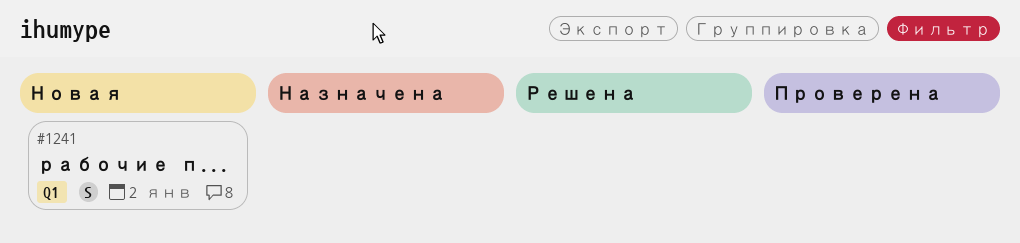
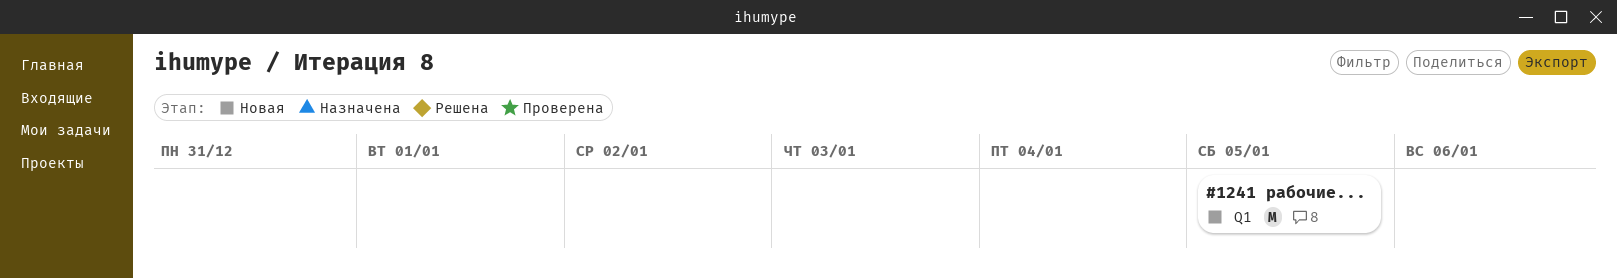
#1241, estimate: S -> M
#1241, due: Jan 2 -> Jan 5

